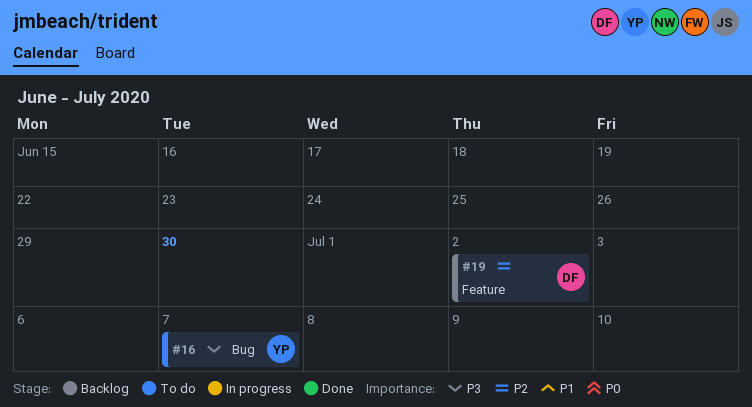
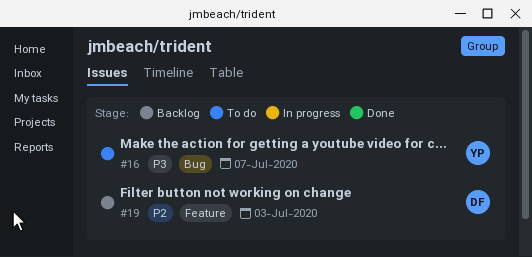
#19, due: Jul 2 -> Jul 3

